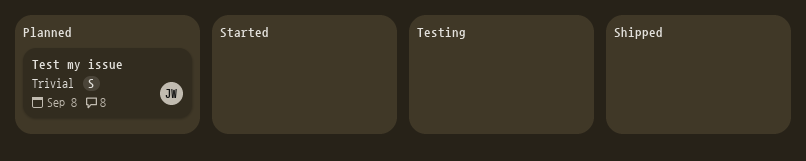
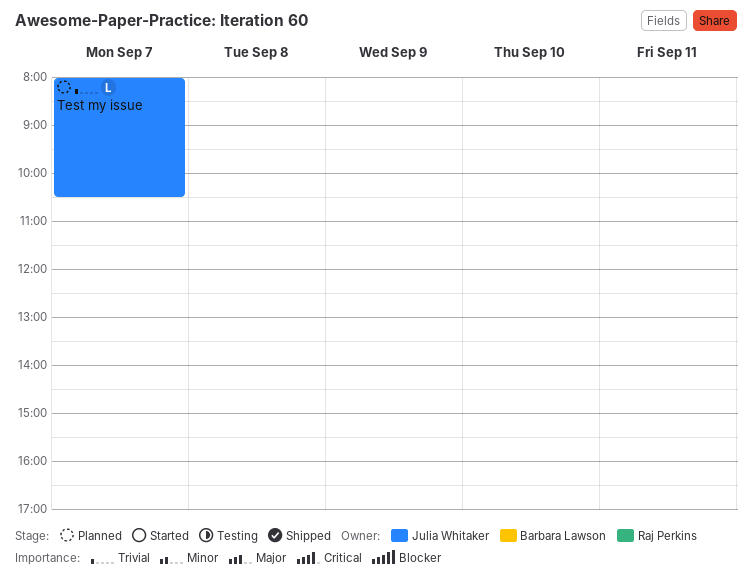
Test my issue, estimate: S -> L
Test my issue, day: Sep 8 -> Sep 7

